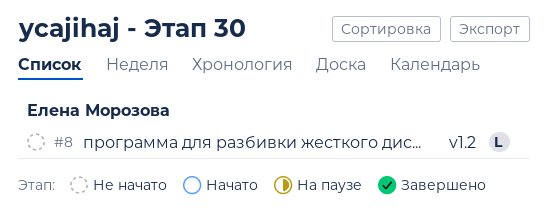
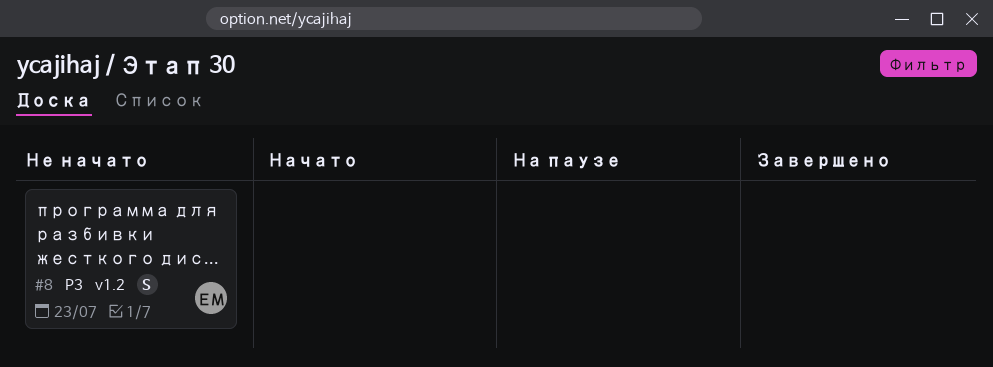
#8, estimate: L -> S

